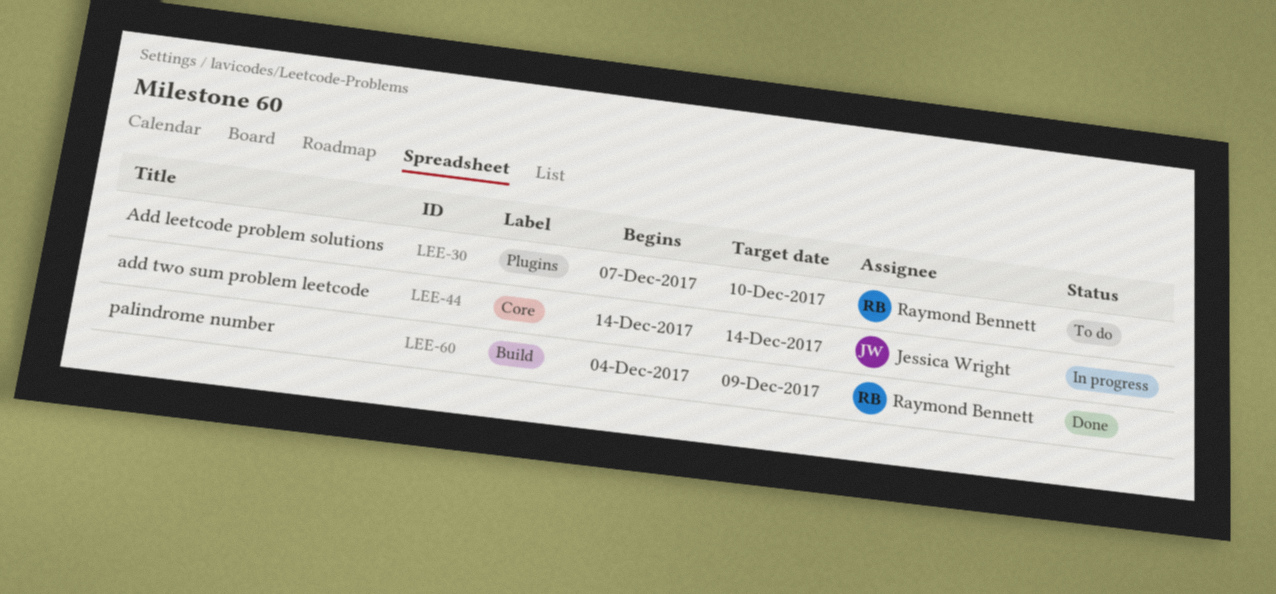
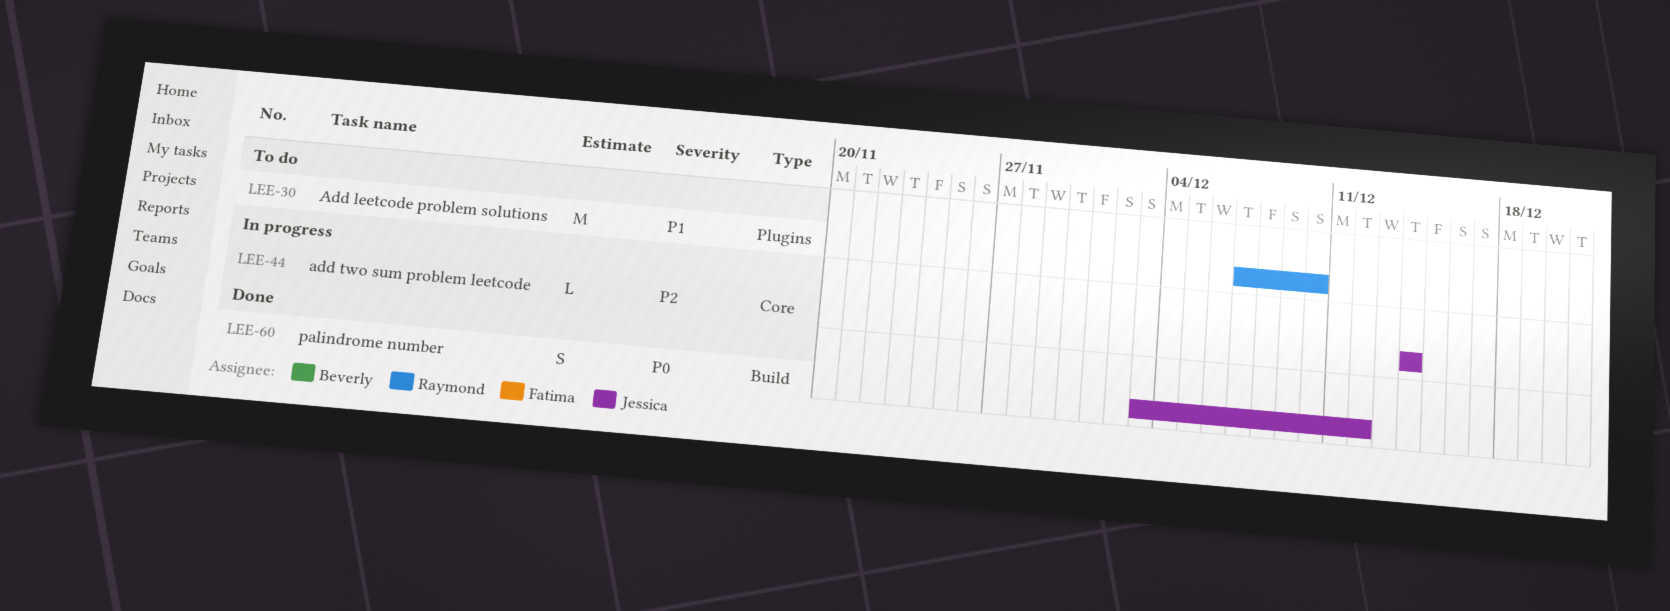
LEE-60, owner: Raymond Bennett -> Jessica Wright
LEE-60, start: Dec 4 -> Dec 3
LEE-60, due: Dec 9 -> Dec 12

